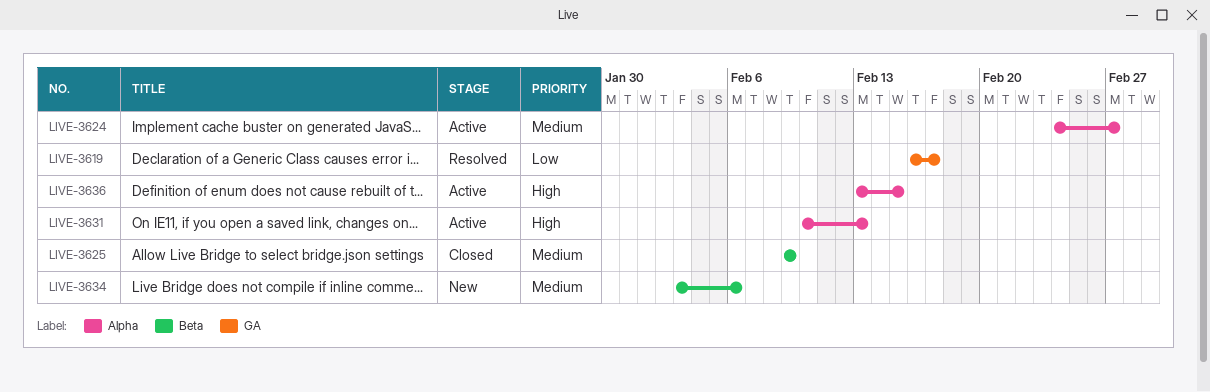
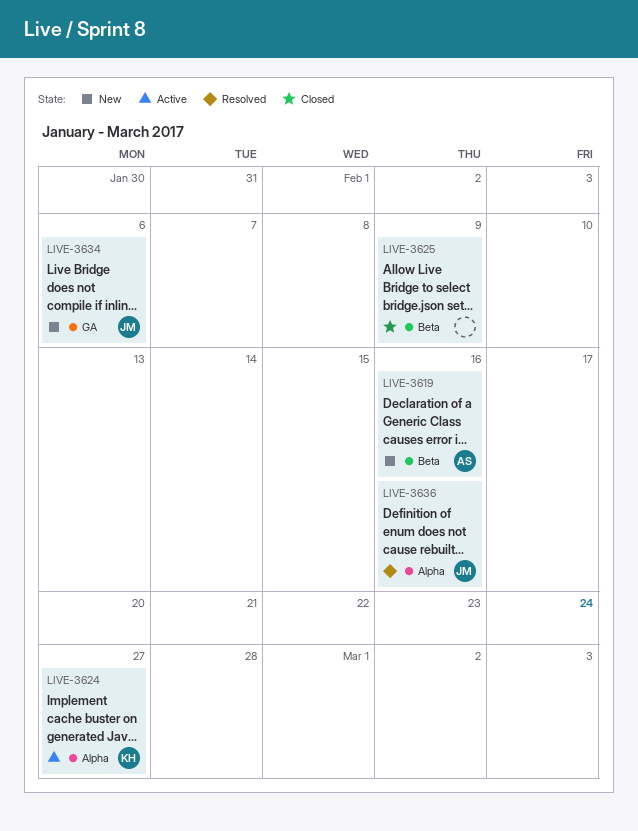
LIVE-3619, status: Resolved -> New
LIVE-3619, label: GA -> Beta
LIVE-3619, due: Feb 17 -> Feb 16
LIVE-3631: present -> none
LIVE-3634, label: Beta -> GA
LIVE-3636, status: Active -> Resolved
LIVE-3636, due: Feb 15 -> Feb 16

